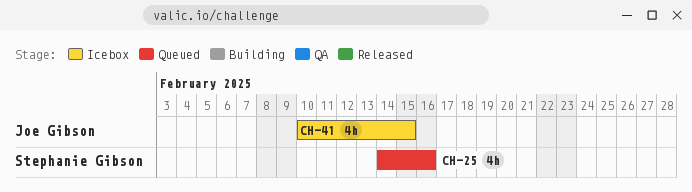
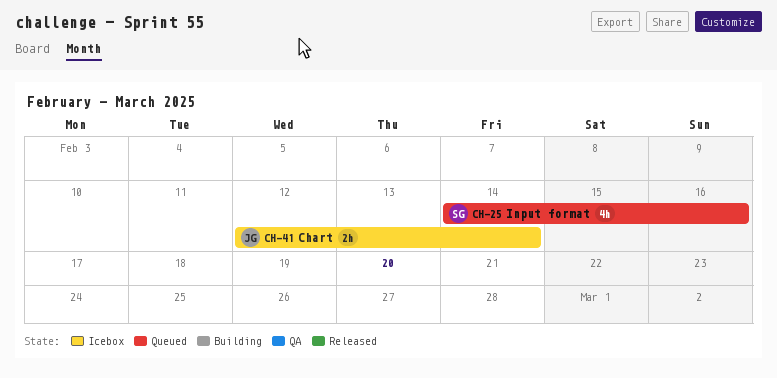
CH-41, estimate: 4h -> 2h
CH-41, start: Feb 10 -> Feb 12
CH-41, due: Feb 15 -> Feb 14

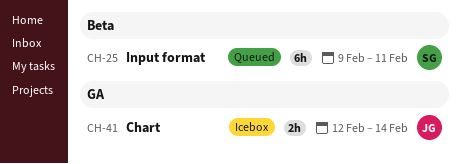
CH-25, estimate: 4h -> 6h
CH-25, start: Feb 14 -> Feb 9
CH-25, due: Feb 16 -> Feb 11

